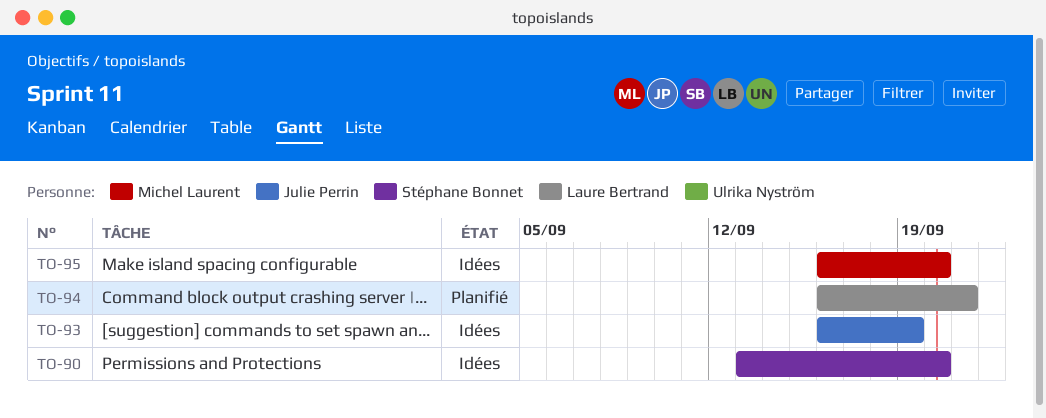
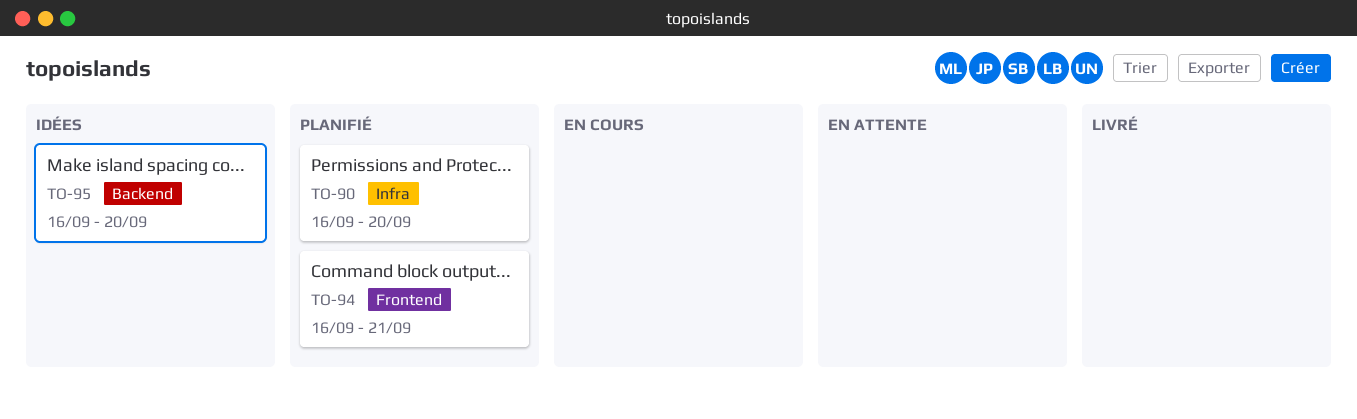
TO-90, status: Idées -> Planifié
TO-90, start: Sep 13 -> Sep 16
TO-93: present -> none

